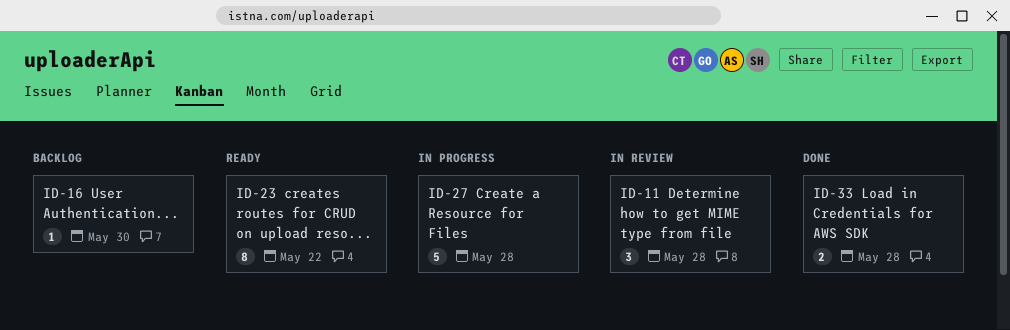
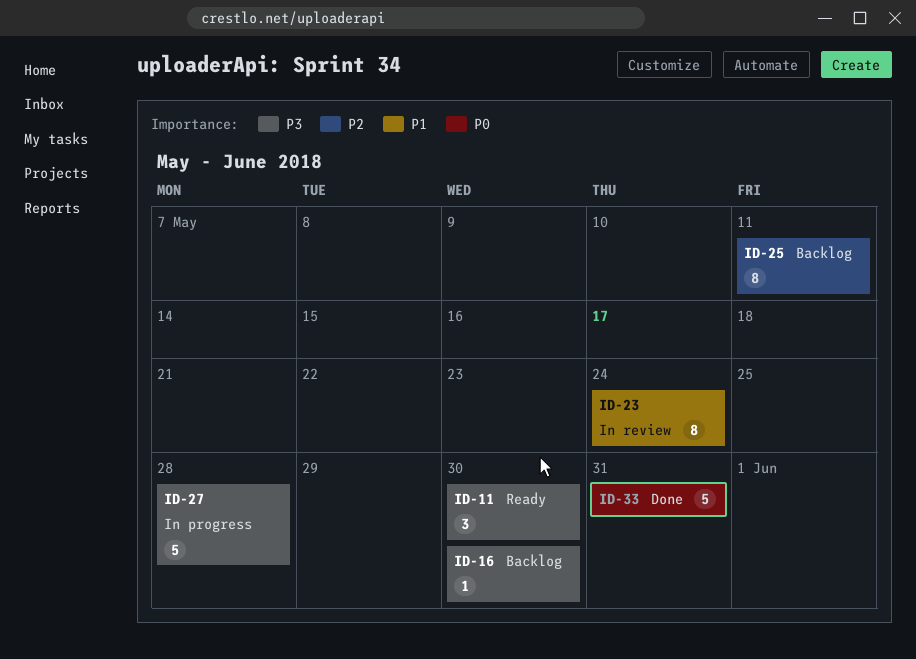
ID-11, status: In review -> Ready
ID-11, due: May 28 -> May 30
ID-23, status: Ready -> In review
ID-23, due: May 22 -> May 24
ID-25: none -> present
ID-33, estimate: 2 -> 5
ID-33, due: May 28 -> May 31

